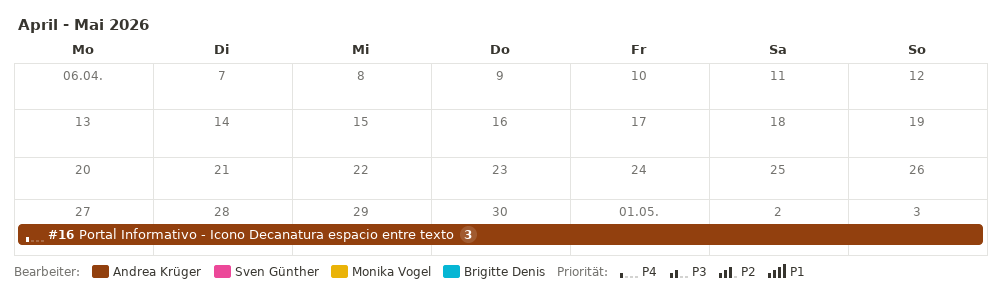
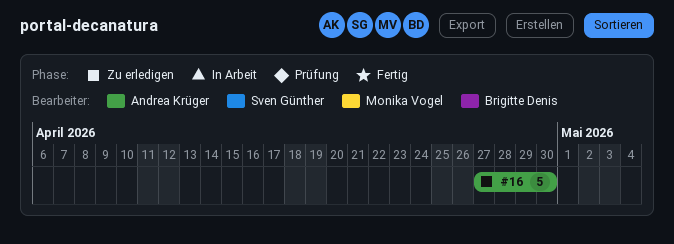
#16, estimate: 3 -> 5
#16, due: May 3 -> Apr 30

